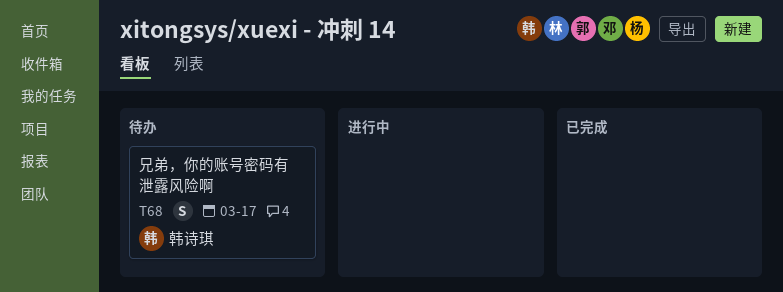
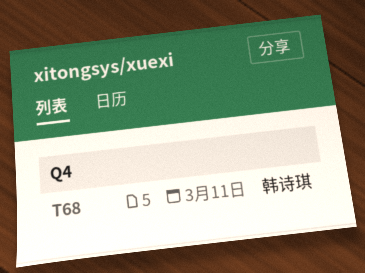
T68, due: Mar 17 -> Mar 11

